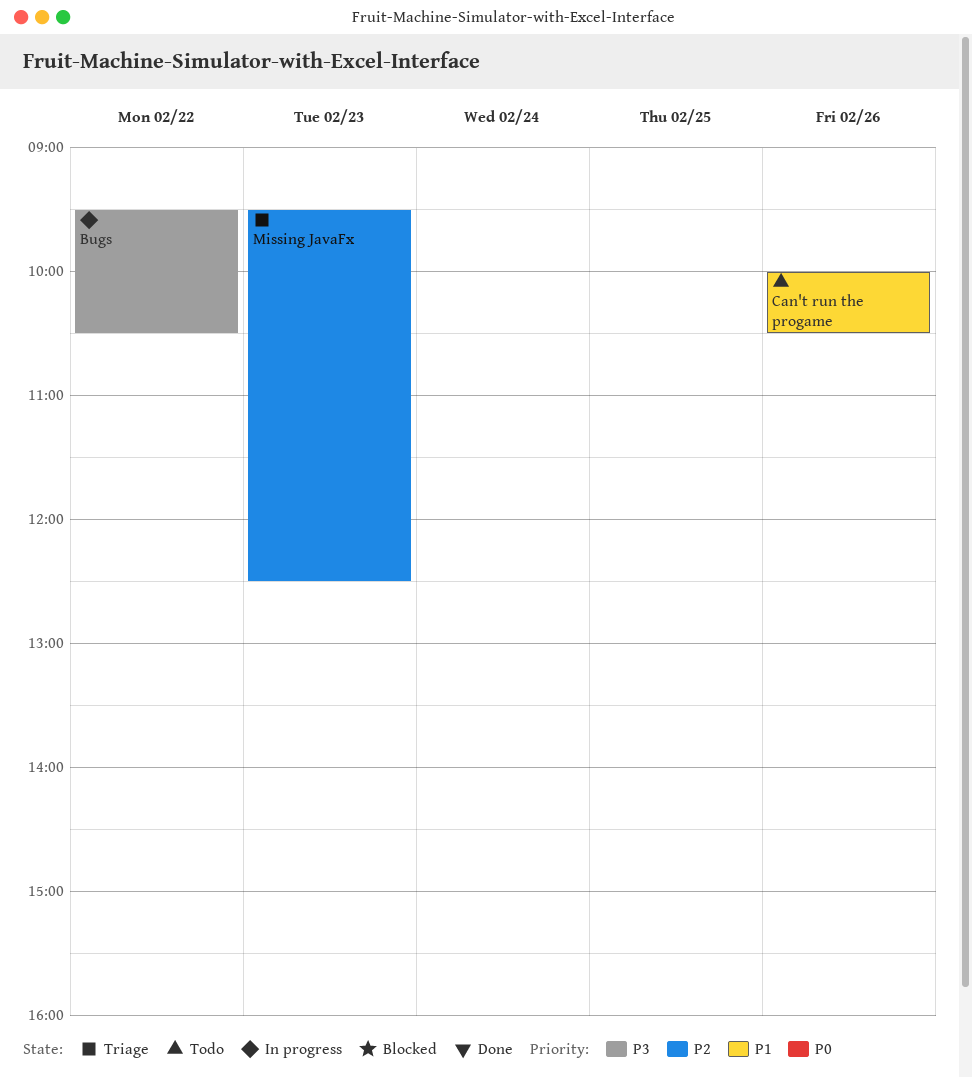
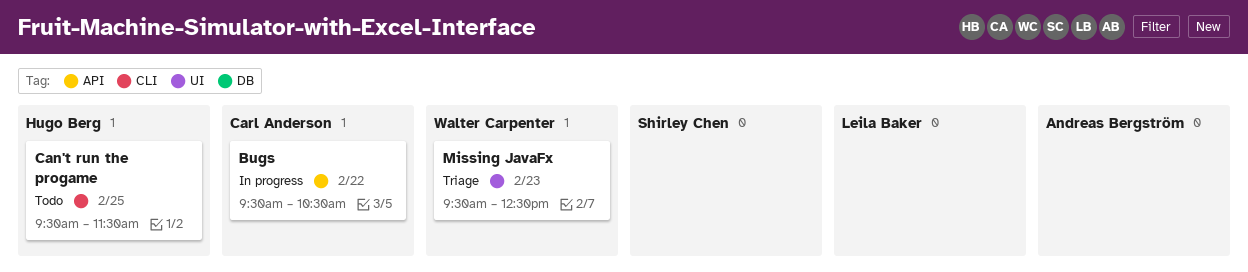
Can't run the progame, day: Feb 26 -> Feb 25
Can't run the progame, begins: 10:00 -> 09:30
Can't run the progame, ends: 10:30 -> 11:30

